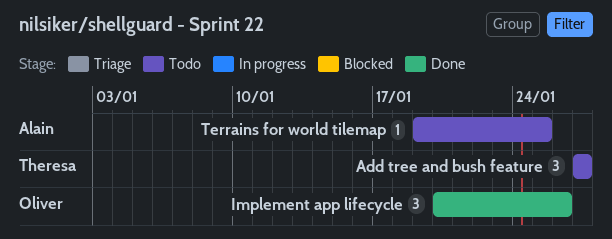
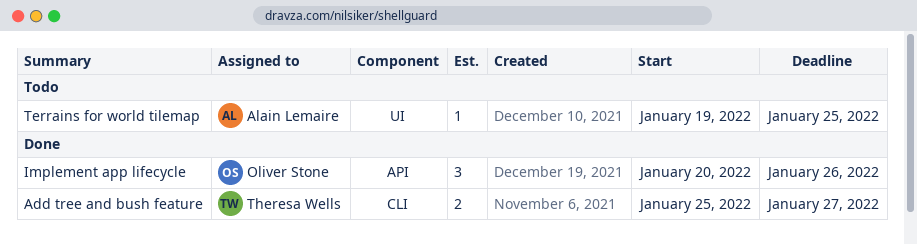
Add tree and bush feature, status: Todo -> Done
Add tree and bush feature, estimate: 3 -> 2
Add tree and bush feature, start: Jan 27 -> Jan 25

